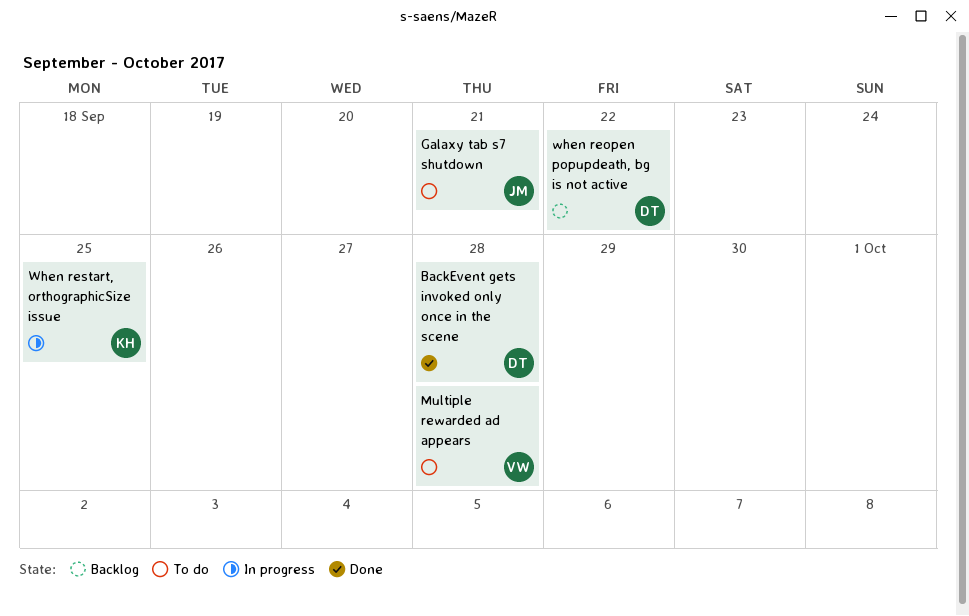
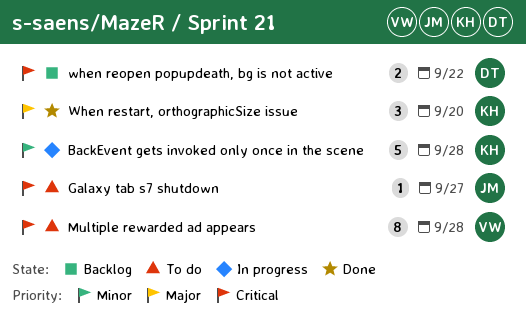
BackEvent gets invoked only once in the scene, status: Done -> In progress
BackEvent gets invoked only once in the scene, owner: DT -> KH
Galaxy tab s7 shutdown, due: Sep 21 -> Sep 27
When restart, orthographicSize issue, status: In progress -> Done
When restart, orthographicSize issue, due: Sep 25 -> Sep 20

